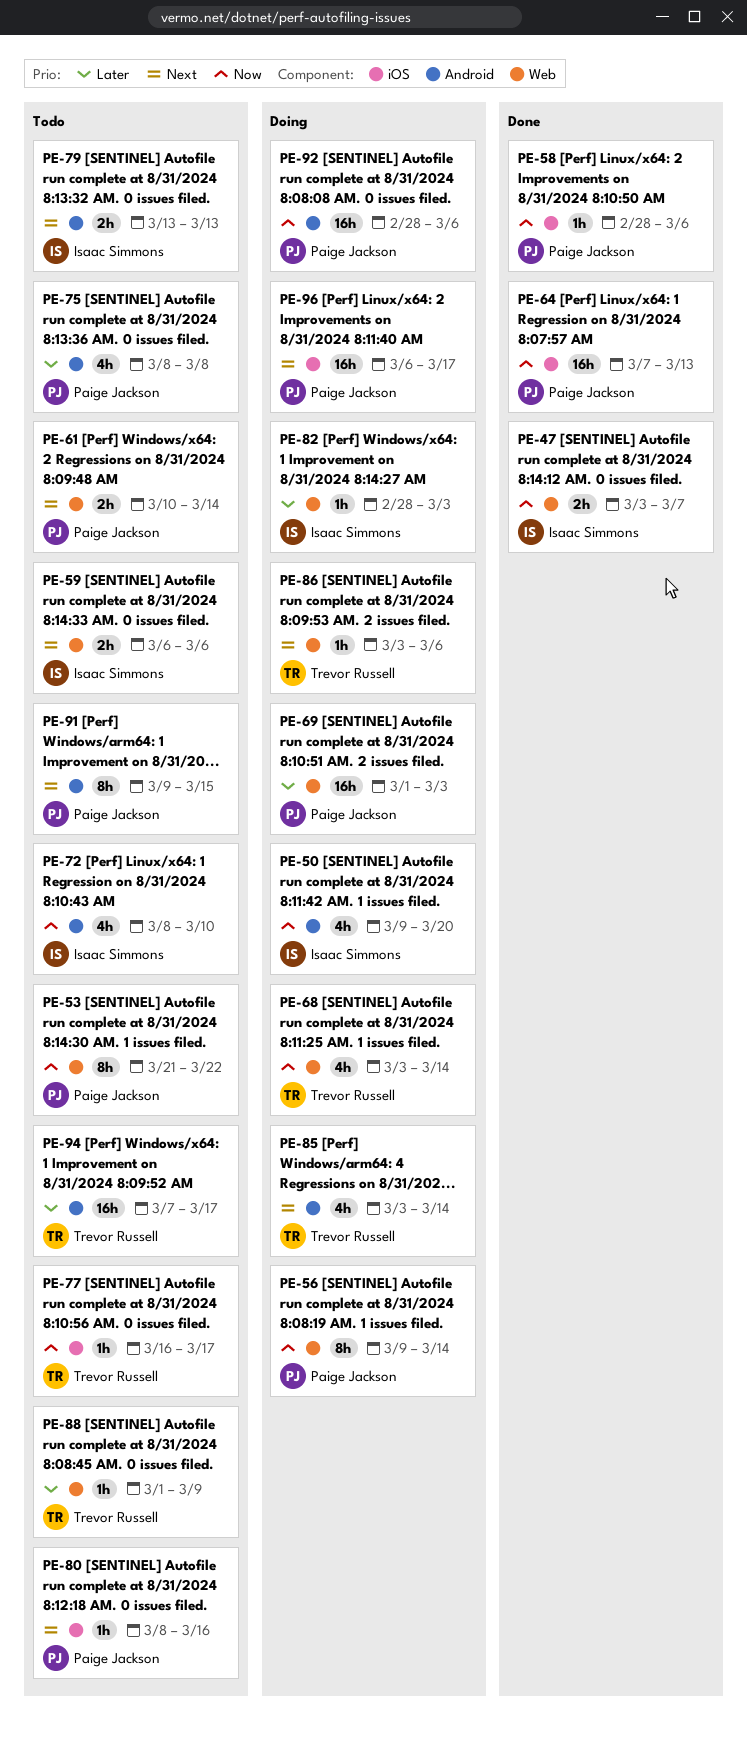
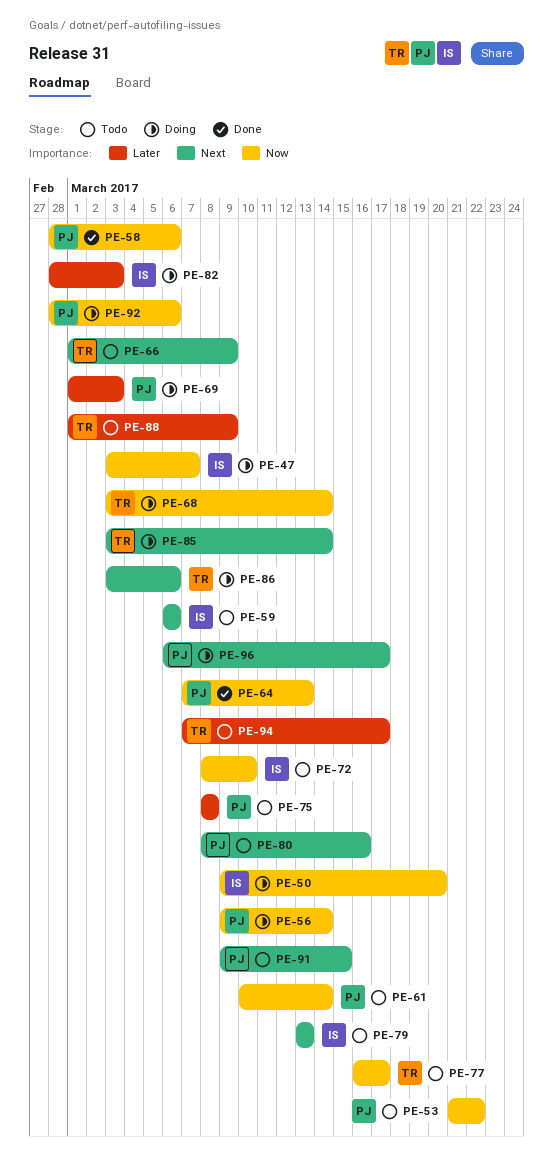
PE-47, status: Done -> Doing
PE-61, priority: Next -> Now
PE-66: none -> present

